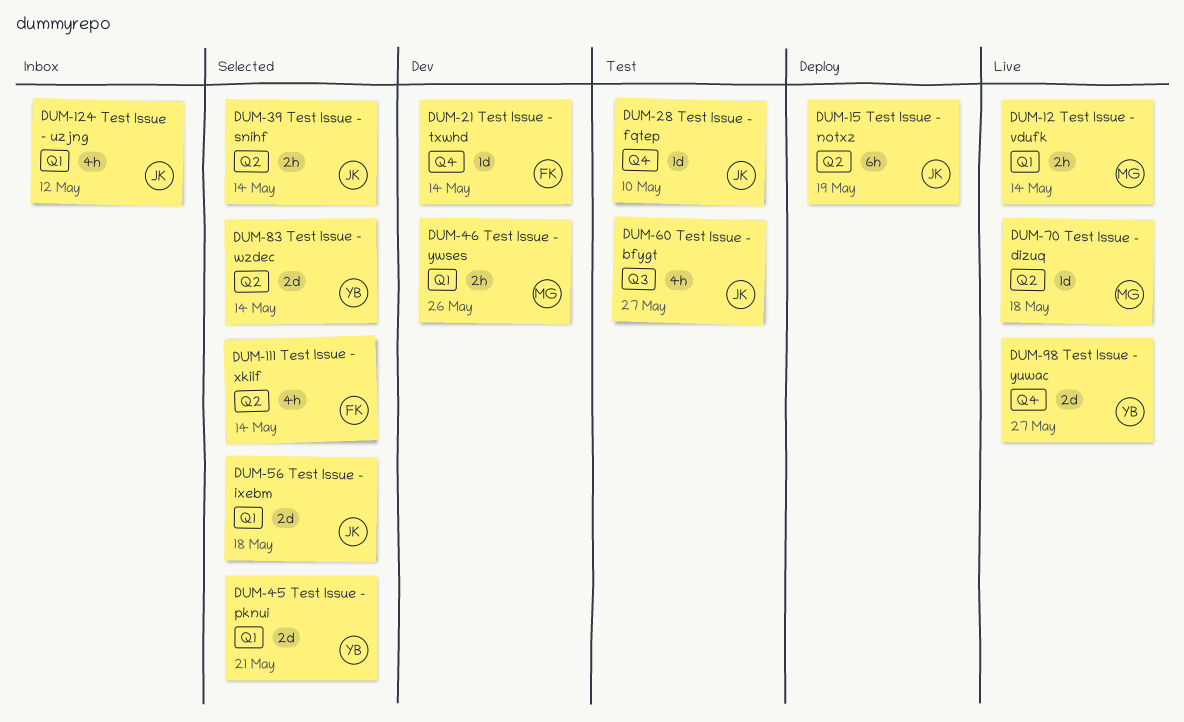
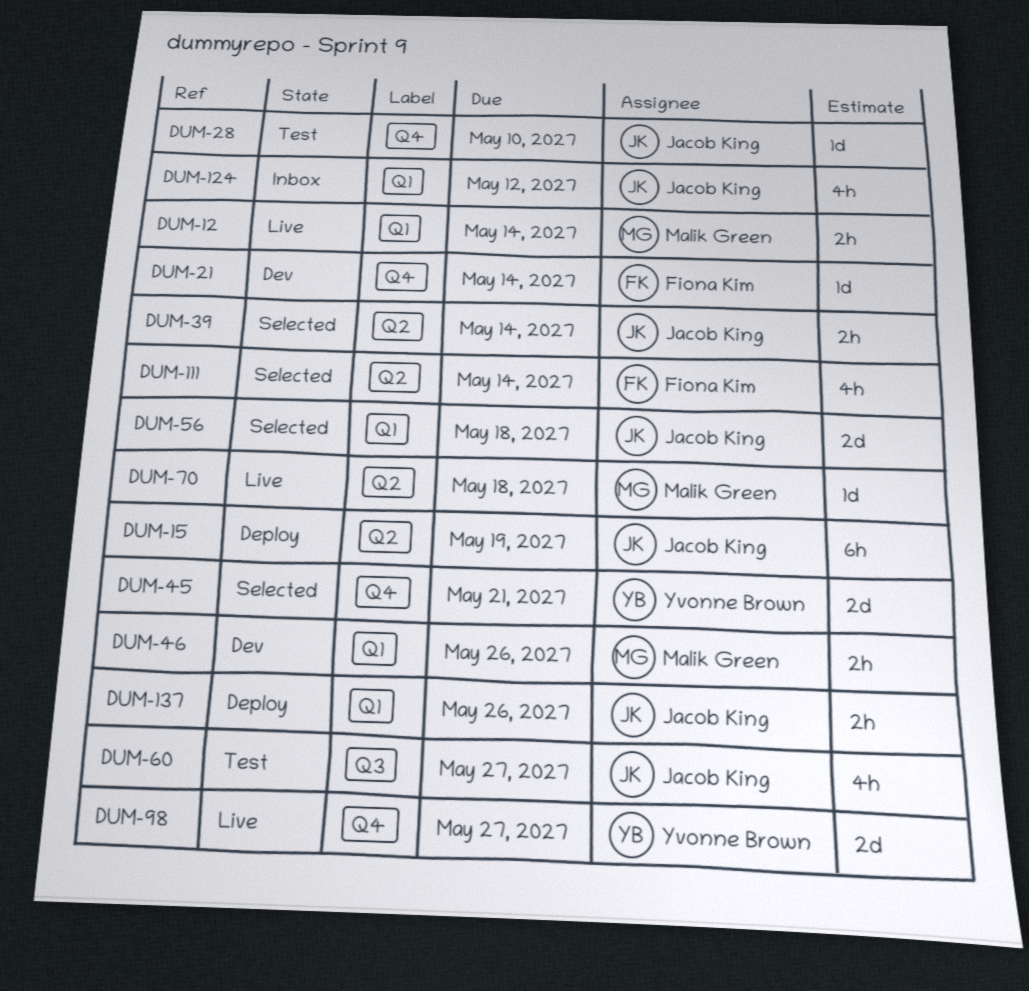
DUM-45, label: Q1 -> Q4
DUM-83: present -> none
DUM-137: none -> present

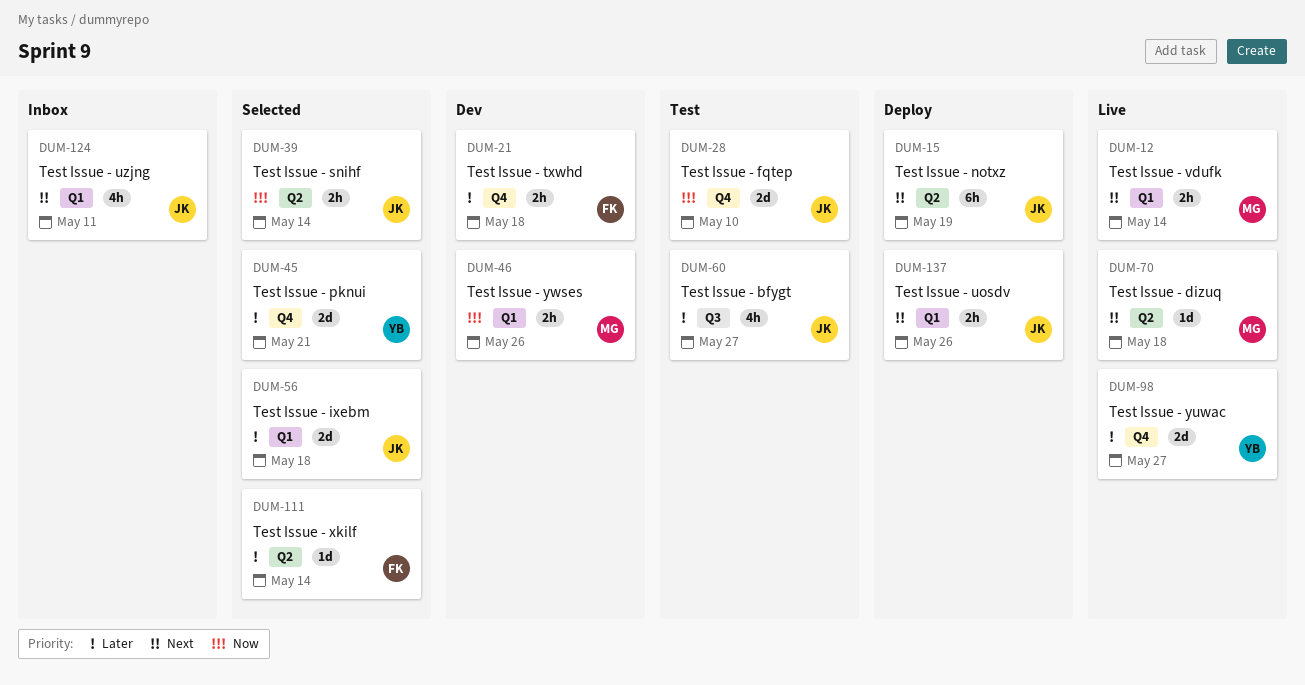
DUM-21, estimate: 1d -> 2h
DUM-21, due: May 14 -> May 18
DUM-28, estimate: 1d -> 2d
DUM-111, estimate: 4h -> 1d
DUM-124, due: May 12 -> May 11

